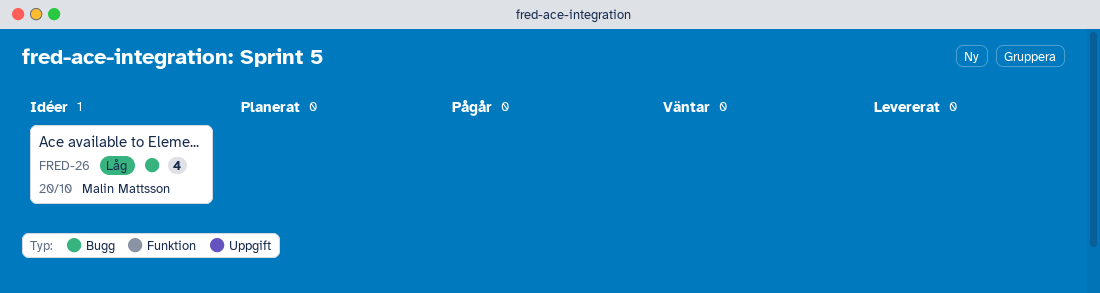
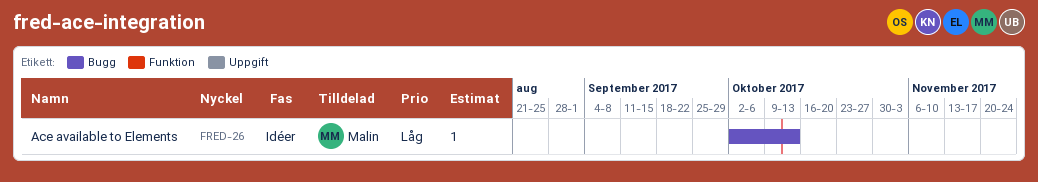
FRED-26, estimate: 4 -> 1
FRED-26, due: Oct 20 -> Oct 13

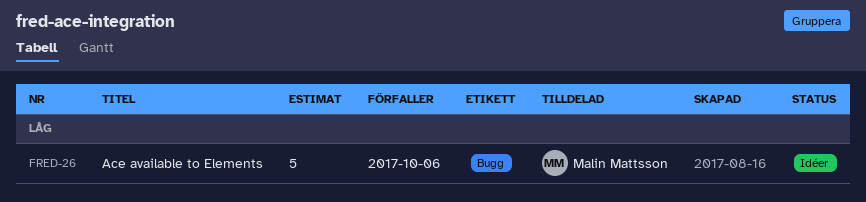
FRED-26, estimate: 1 -> 5
FRED-26, due: Oct 13 -> Oct 6

